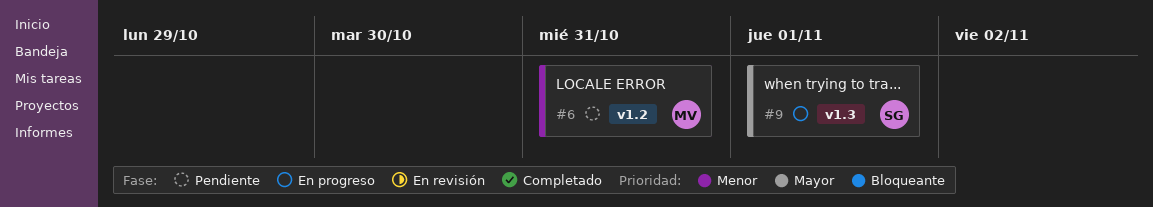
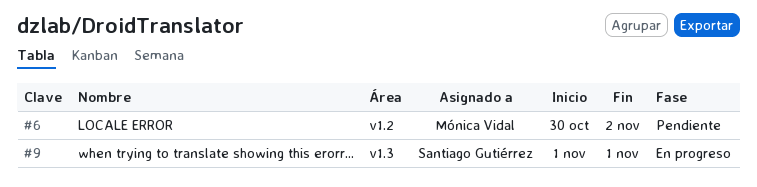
#6, due: Oct 31 -> Nov 2

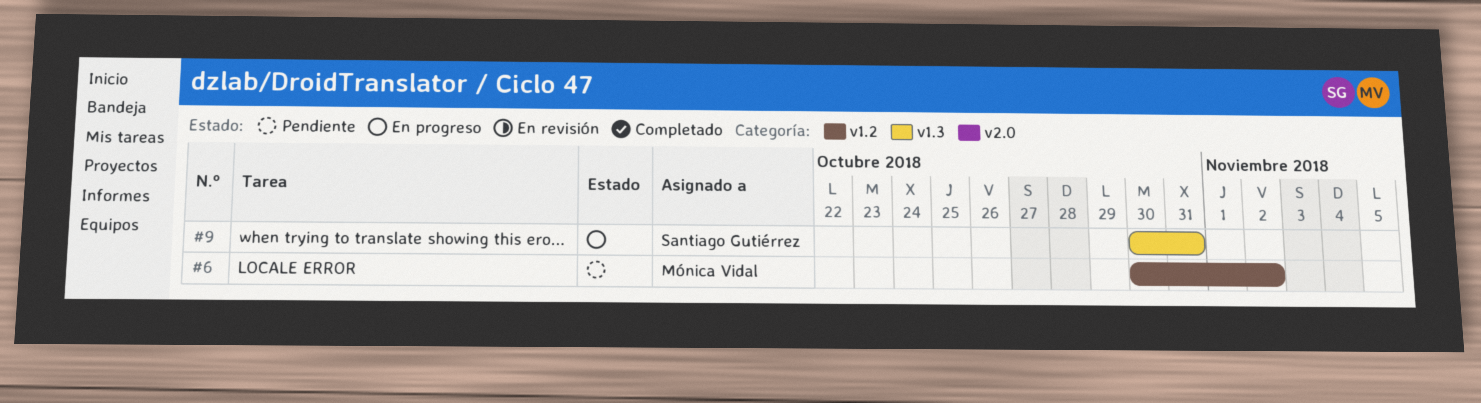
#9, start: Nov 1 -> Oct 30
#9, due: Nov 1 -> Oct 31

